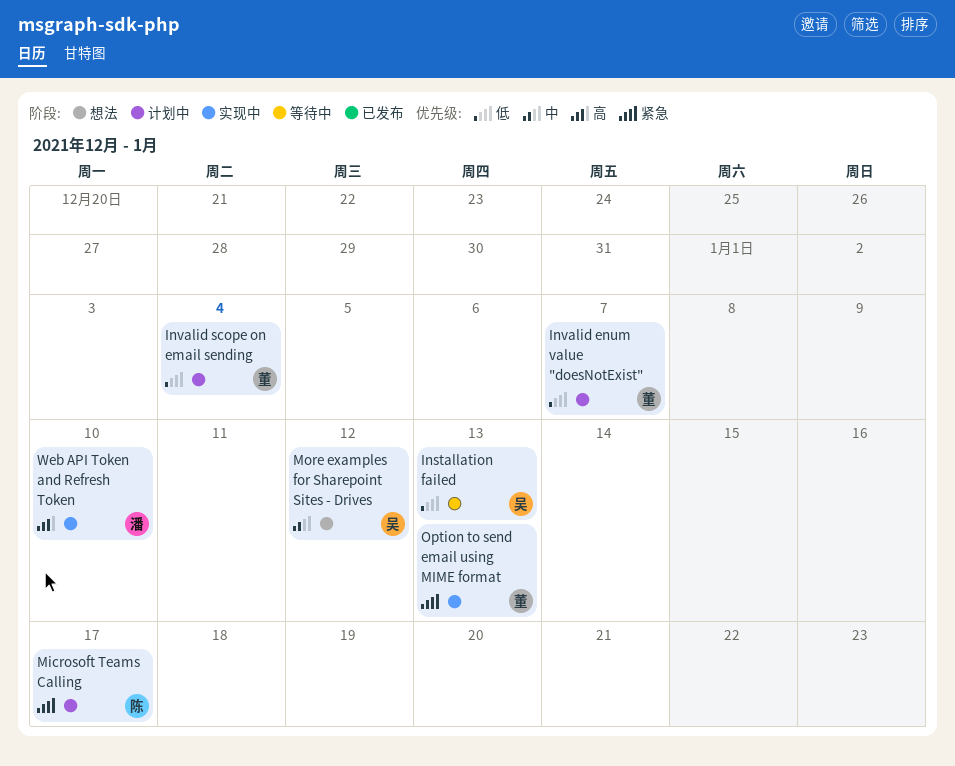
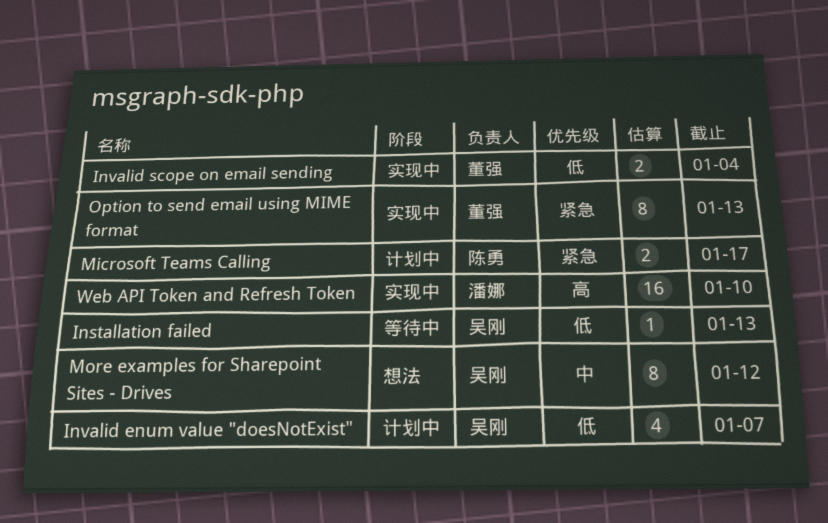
Invalid enum value "doesNotExist", owner: 董强 -> 吴刚
Invalid scope on email sending, status: 计划中 -> 实现中

